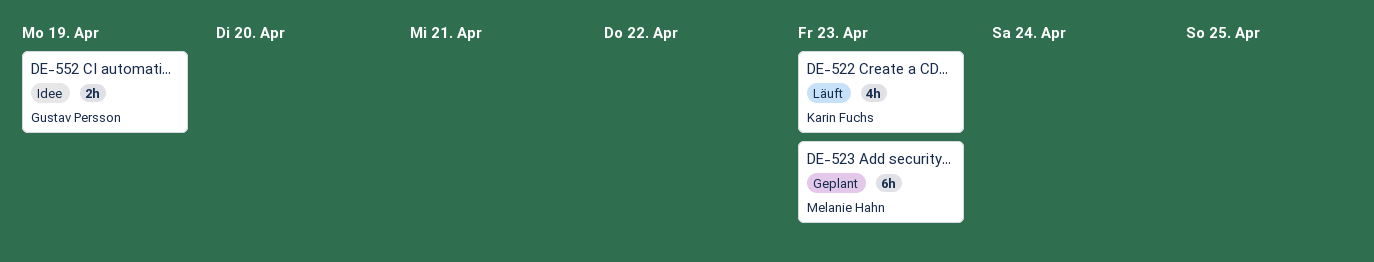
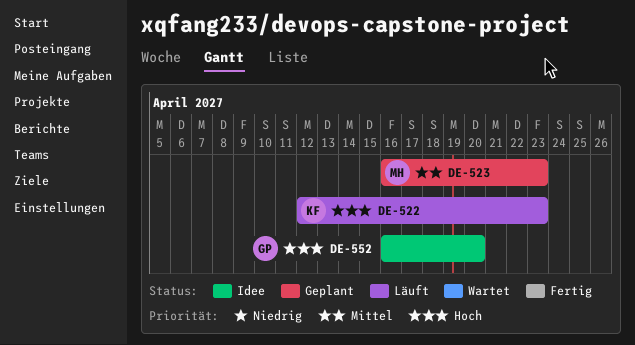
DE-552, due: Apr 19 -> Apr 20

